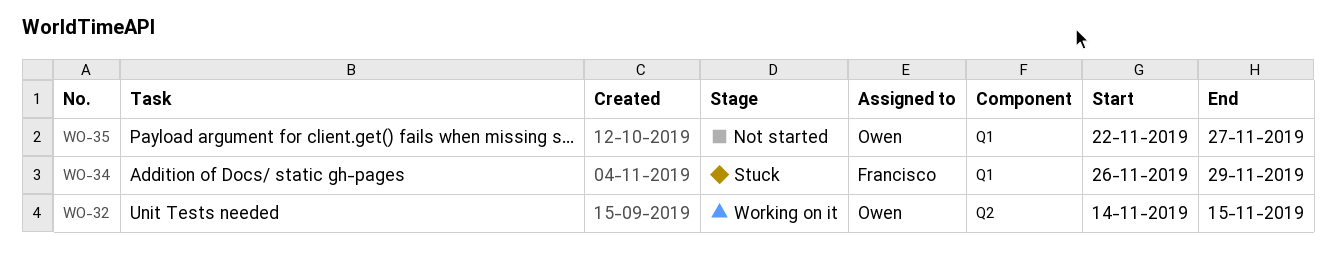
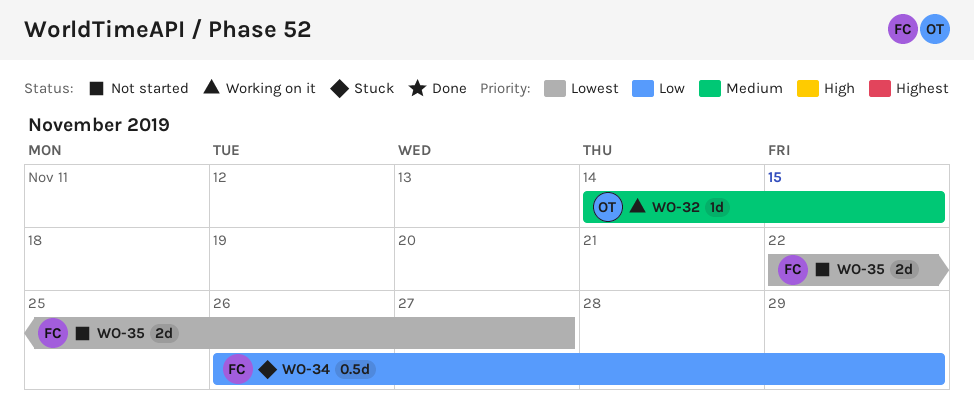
WO-35, owner: Owen -> Francisco

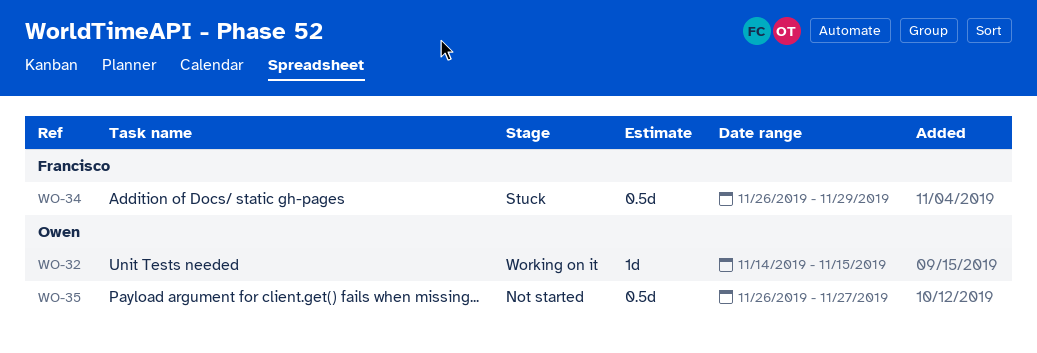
WO-35, owner: Francisco -> Owen
WO-35, estimate: 2d -> 0.5d
WO-35, start: Nov 22 -> Nov 26

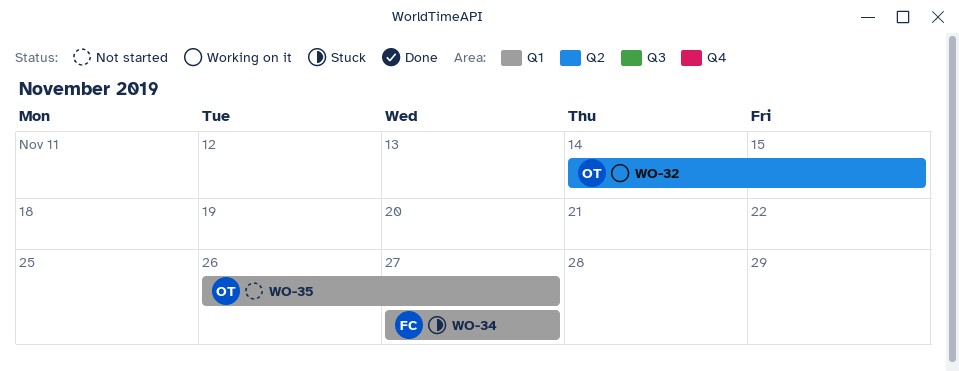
WO-34, start: Nov 26 -> Nov 27
WO-34, due: Nov 29 -> Nov 27

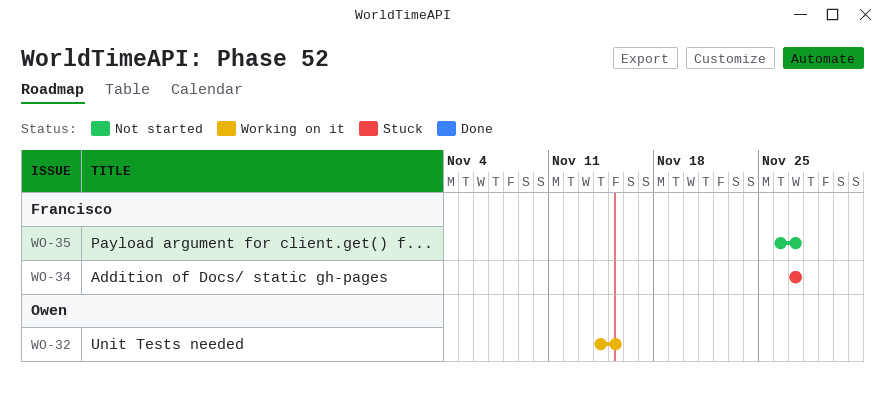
WO-35, owner: Owen -> Francisco

